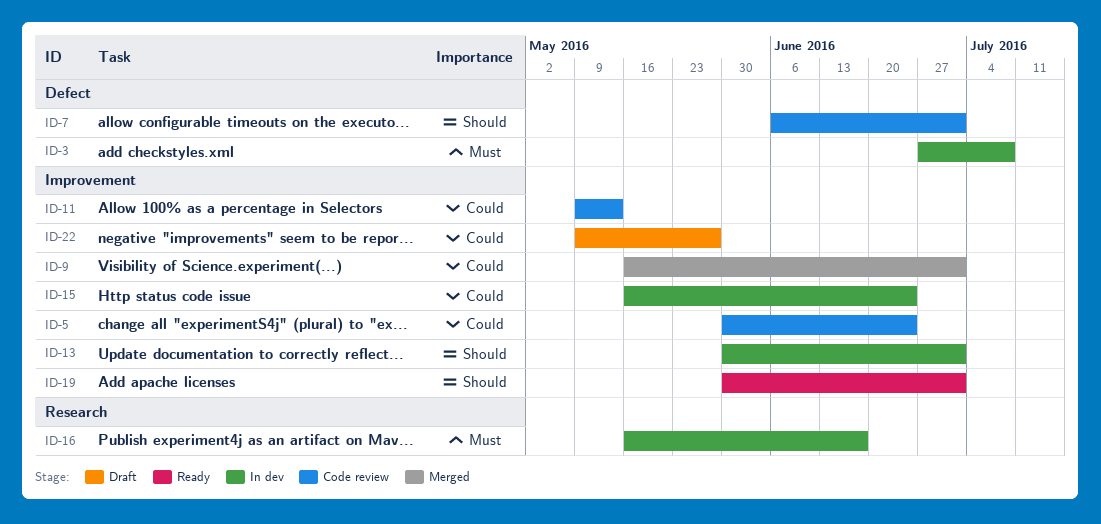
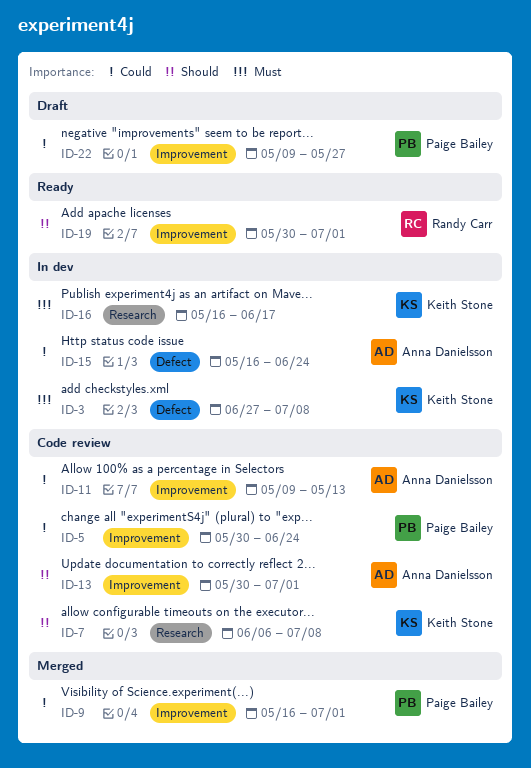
ID-7, label: Defect -> Research
ID-7, due: Jul 1 -> Jul 8
ID-13, status: In dev -> Code review
ID-15, label: Improvement -> Defect

